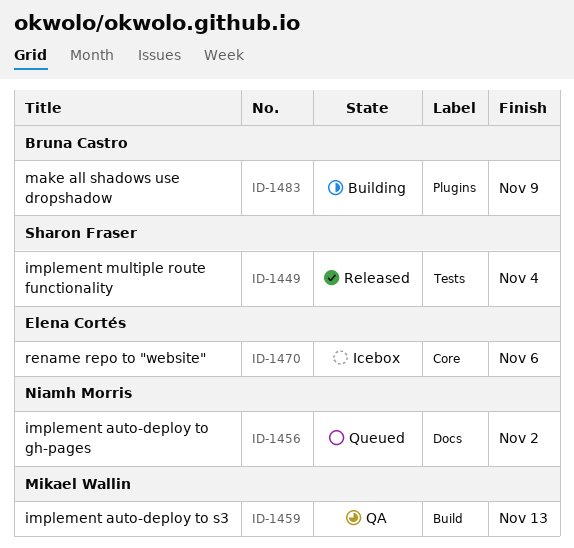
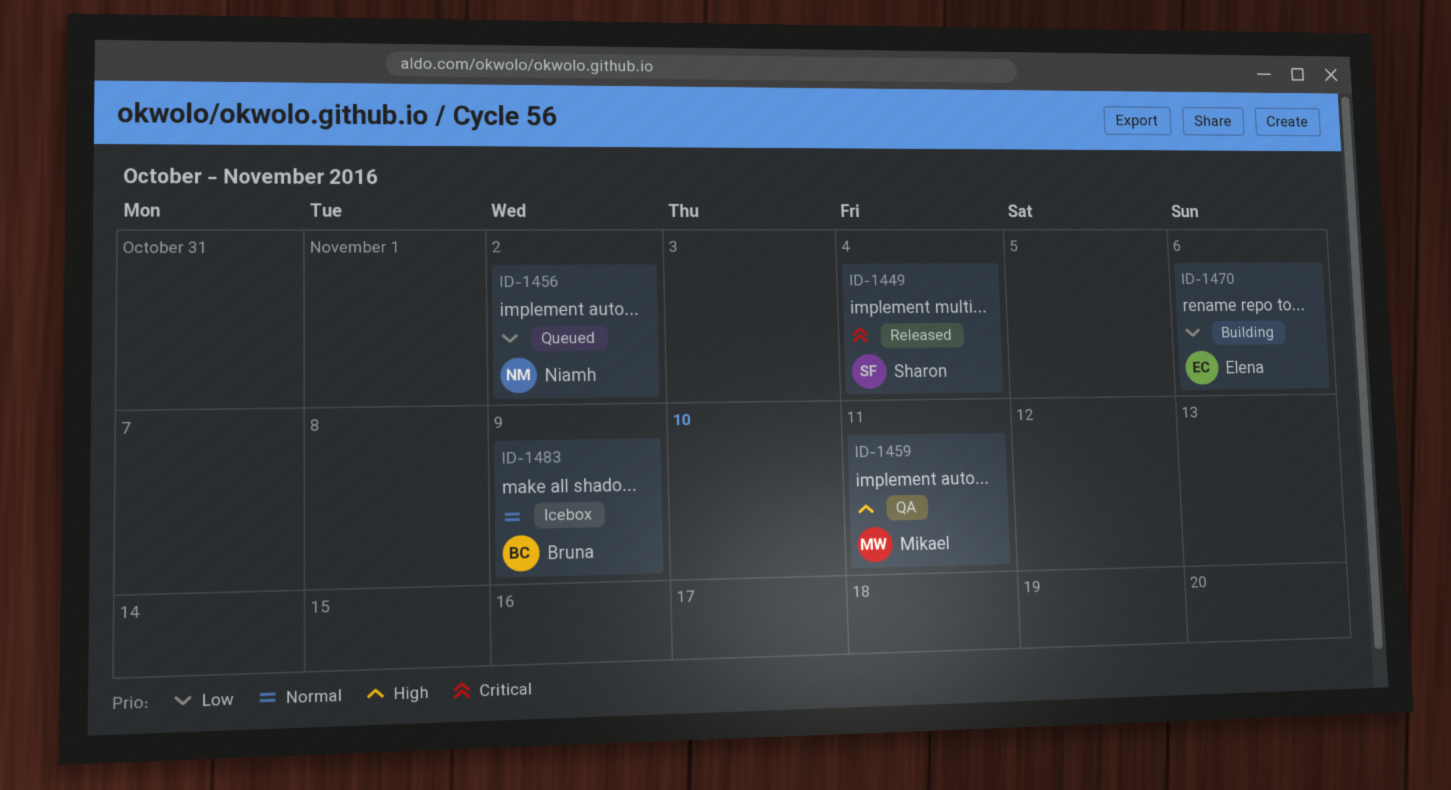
ID-1459, due: Nov 13 -> Nov 11
ID-1470, status: Icebox -> Building
ID-1483, status: Building -> Icebox

